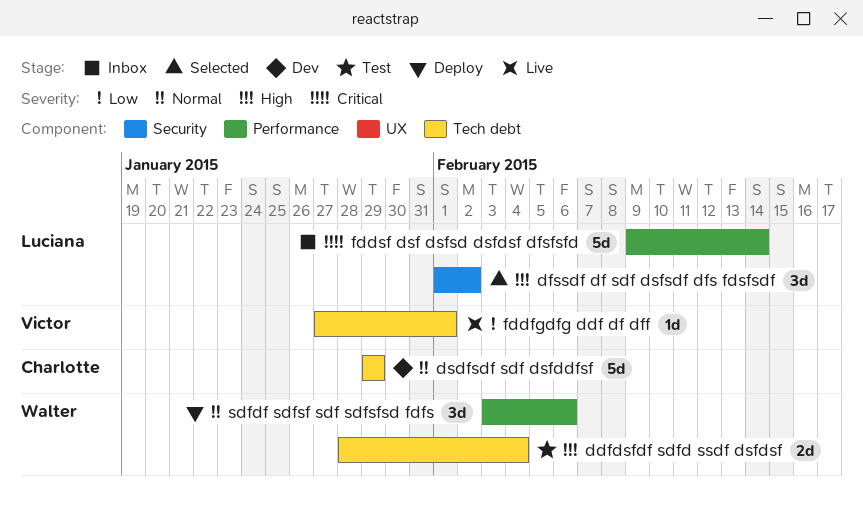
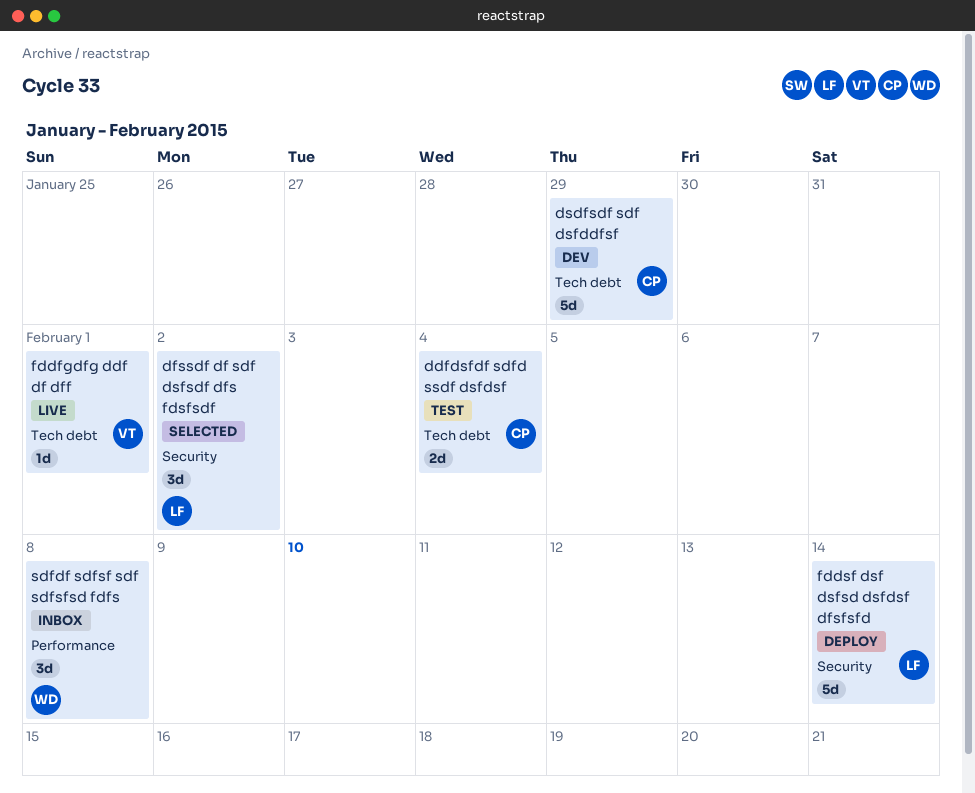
ddfdsfdf sdfd ssdf dsfdsf, owner: Walter -> Charlotte
fddsf dsf dsfsd dsfdsf dfsfsfd, status: Inbox -> Deploy
fddsf dsf dsfsd dsfdsf dfsfsfd, label: Performance -> Security
sdfdf sdfsf sdf sdfsfsd fdfs, status: Deploy -> Inbox
sdfdf sdfsf sdf sdfsfsd fdfs, due: Feb 6 -> Feb 8

